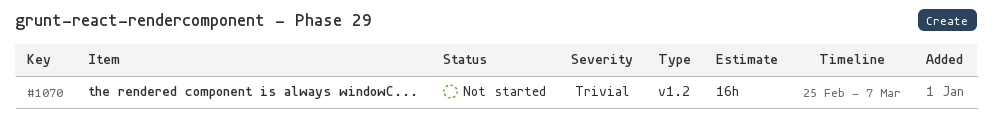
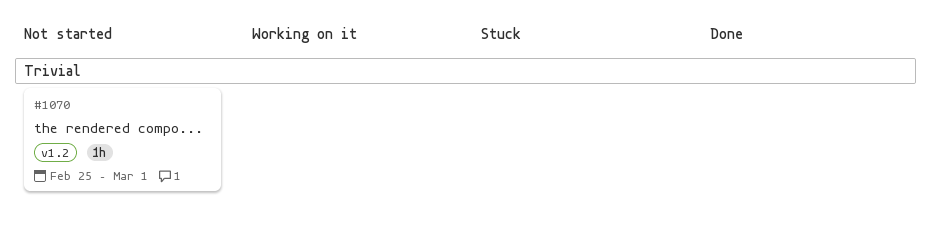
#1070, estimate: 16h -> 1h
#1070, due: Mar 7 -> Mar 1

